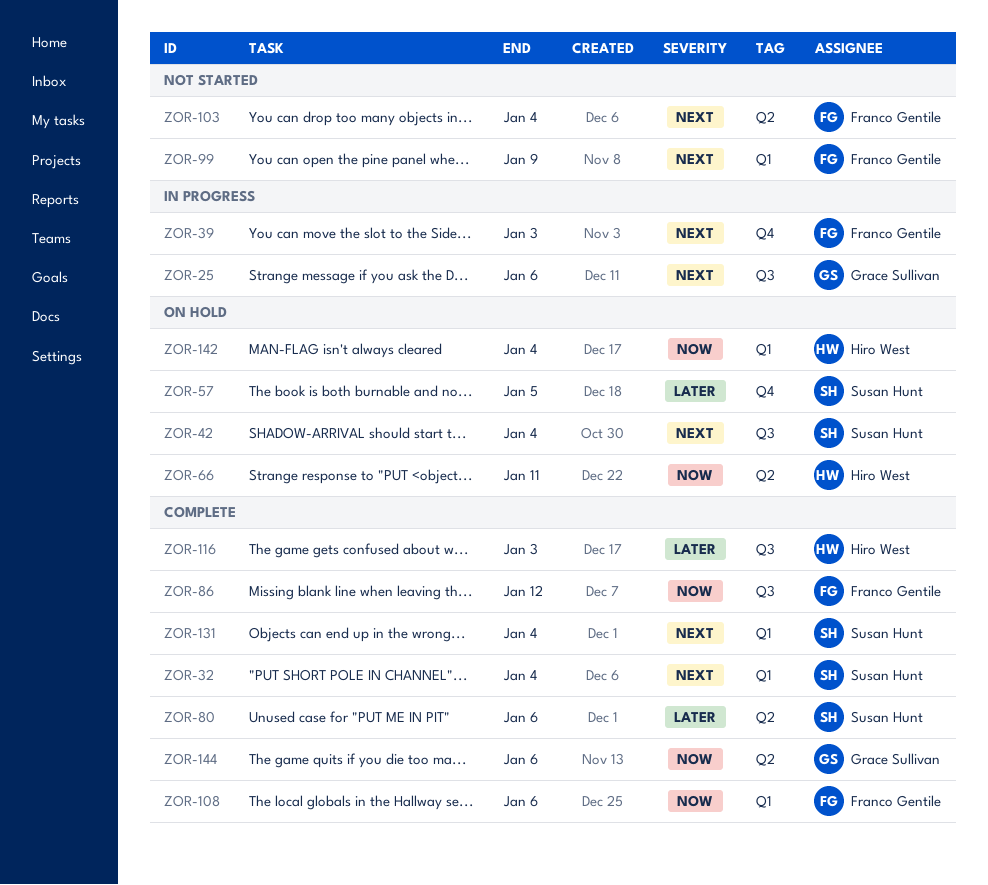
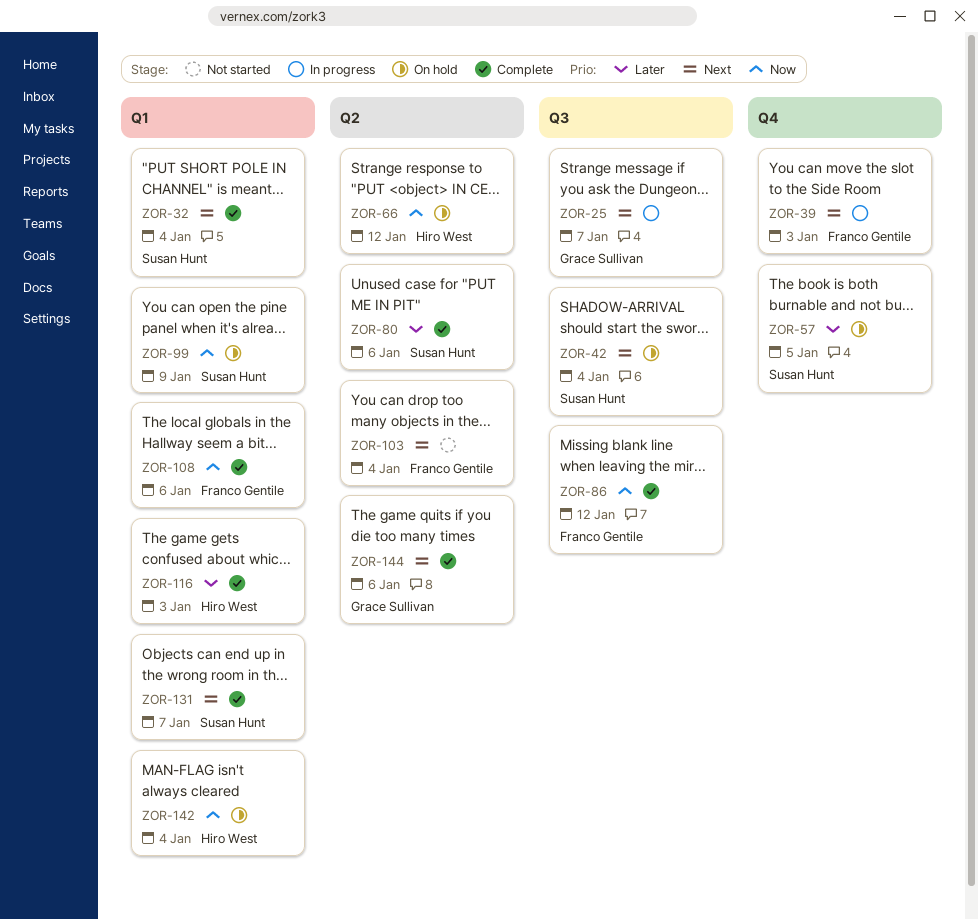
ZOR-25, due: Jan 6 -> Jan 7
ZOR-66, due: Jan 11 -> Jan 12
ZOR-99, status: Not started -> On hold
ZOR-99, owner: Franco Gentile -> Susan Hunt
ZOR-99, priority: Next -> Now
ZOR-116, label: Q3 -> Q1
ZOR-131, due: Jan 4 -> Jan 7
ZOR-144, priority: Now -> Next

